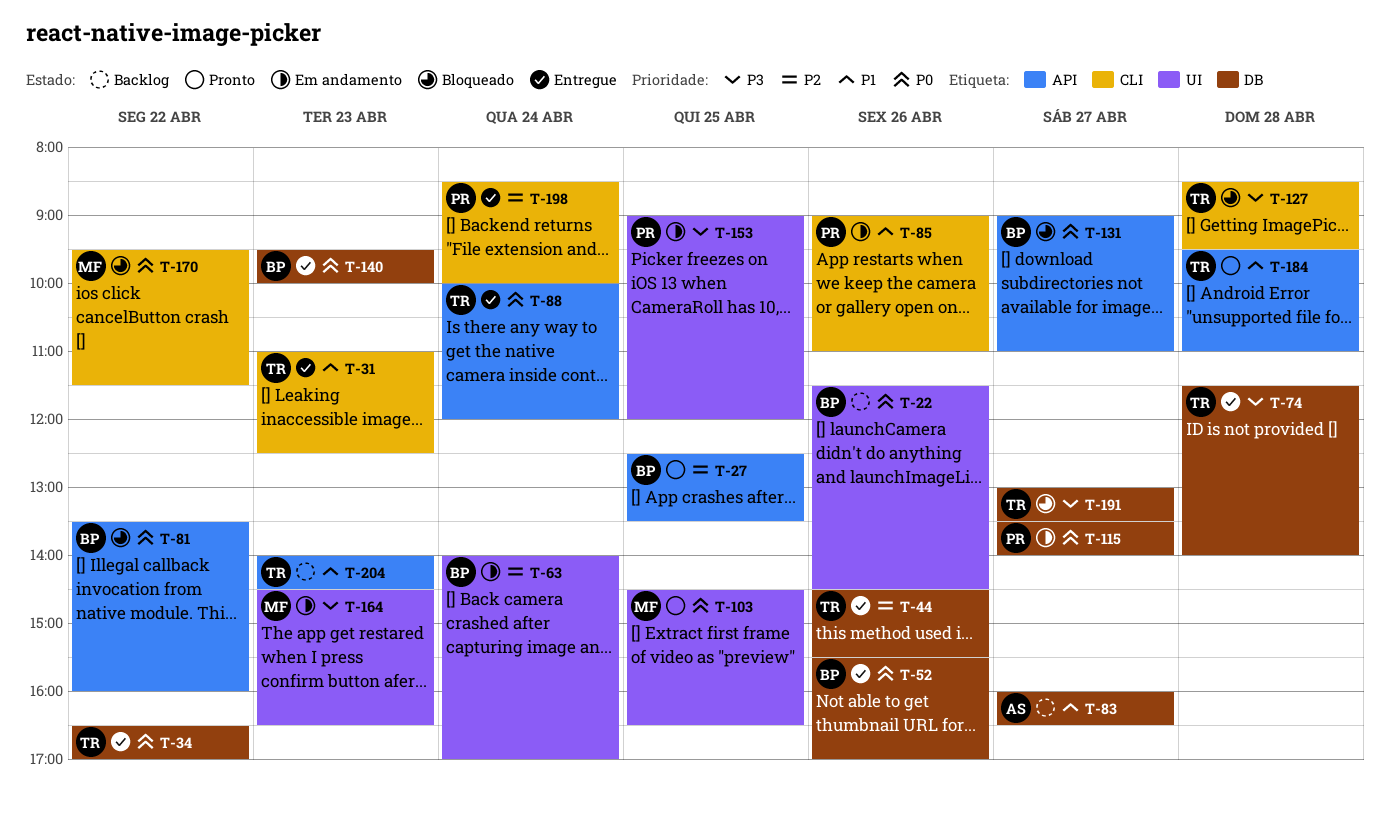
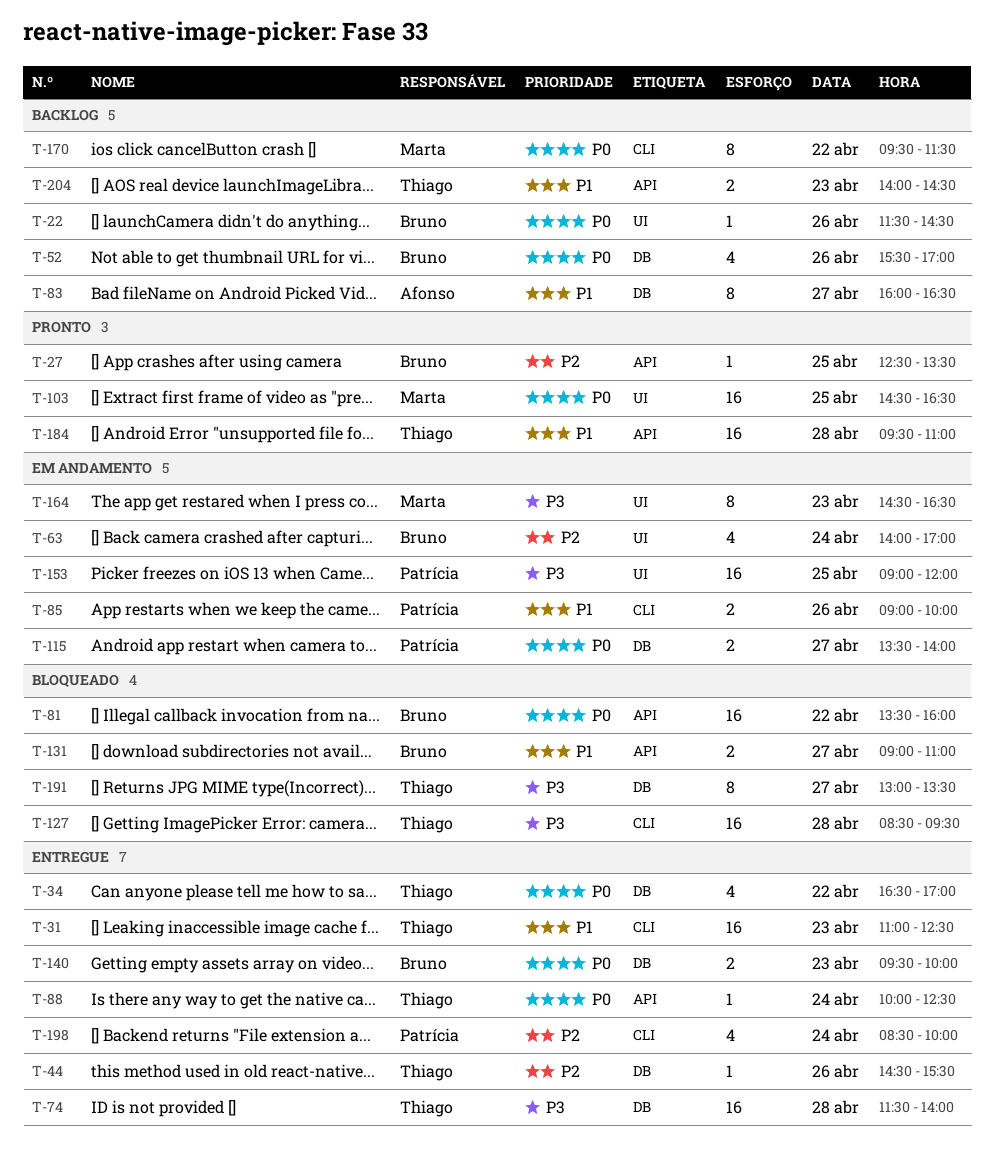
T-52, status: Entregue -> Backlog
T-85, ends: 11:00 -> 10:00
T-88, ends: 12:00 -> 12:30
T-131, priority: P0 -> P1
T-170, status: Bloqueado -> Backlog

